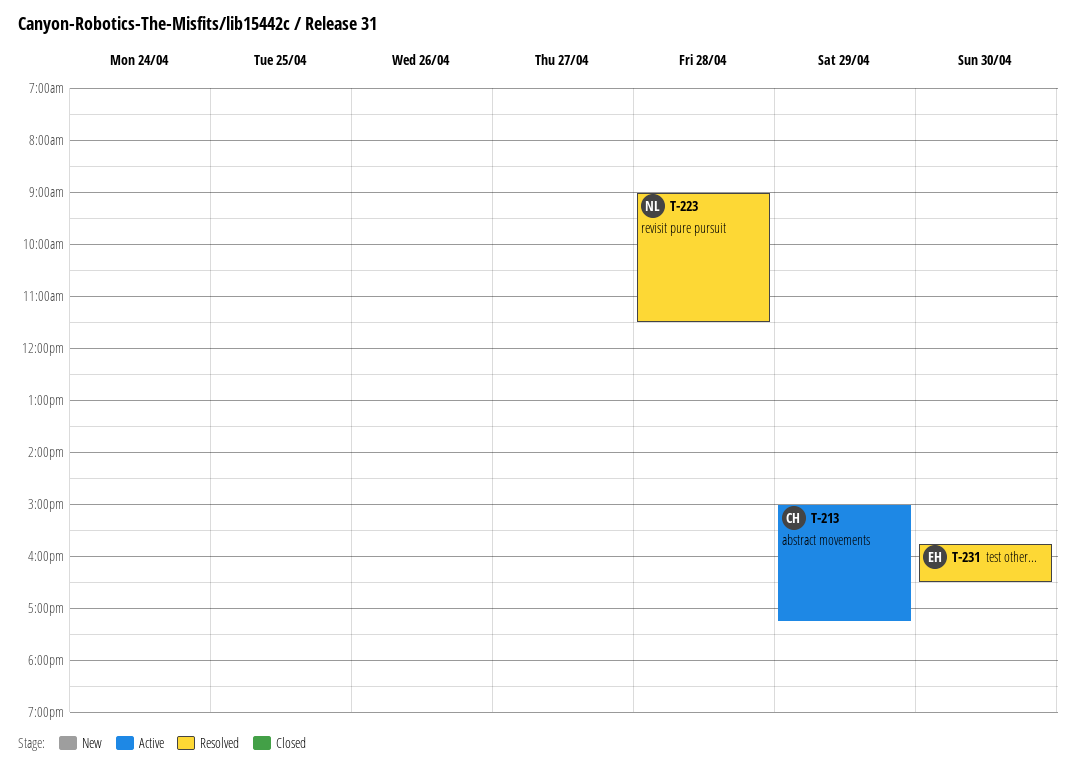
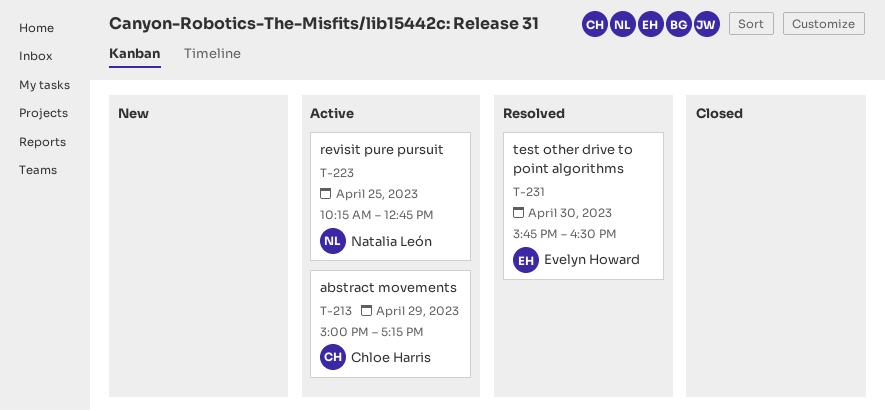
T-223, status: Resolved -> Active
T-223, day: Apr 28 -> Apr 25
T-223, begins: 09:00 -> 10:15
T-223, ends: 11:30 -> 12:45

